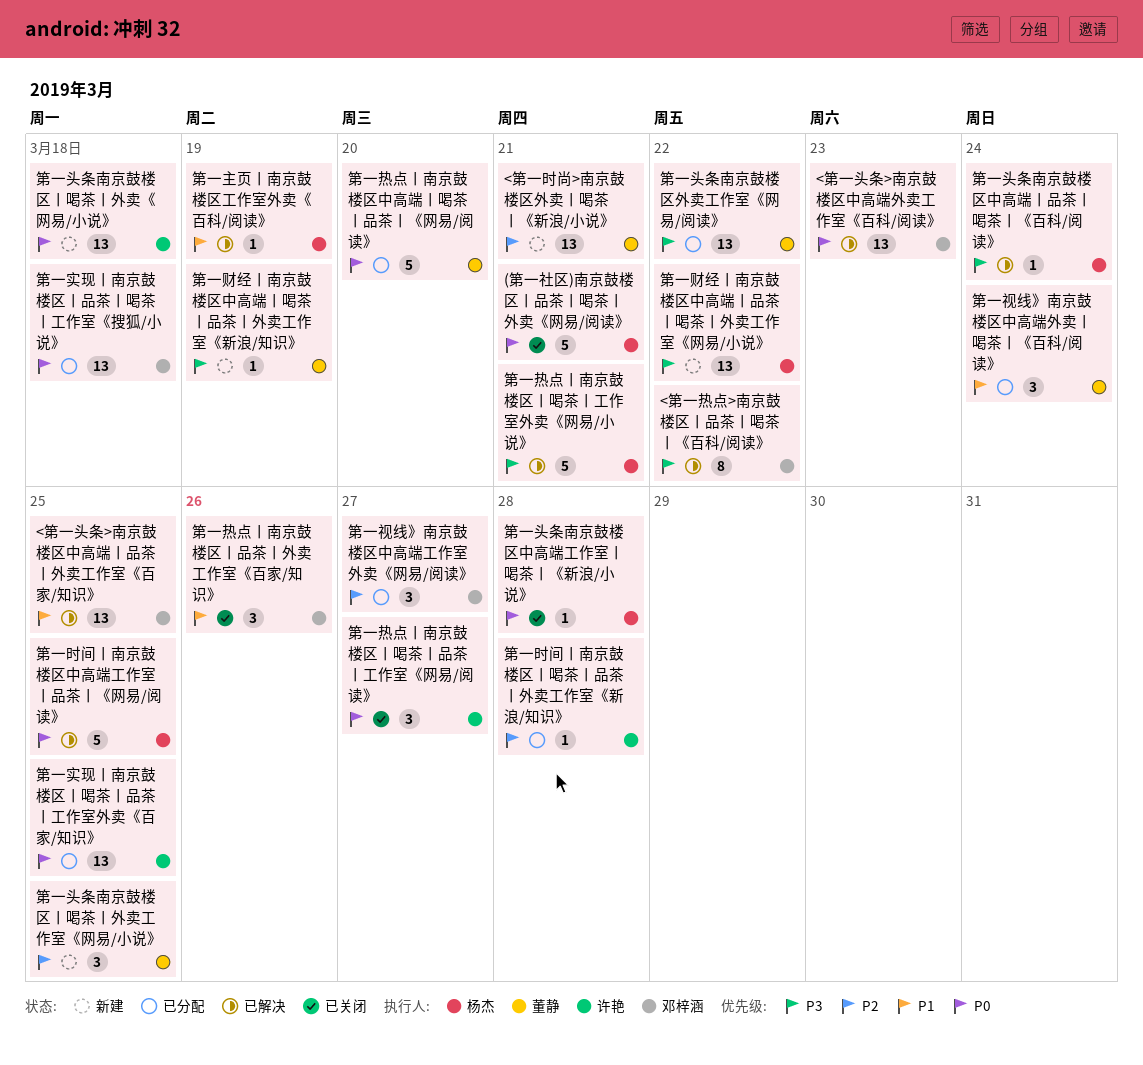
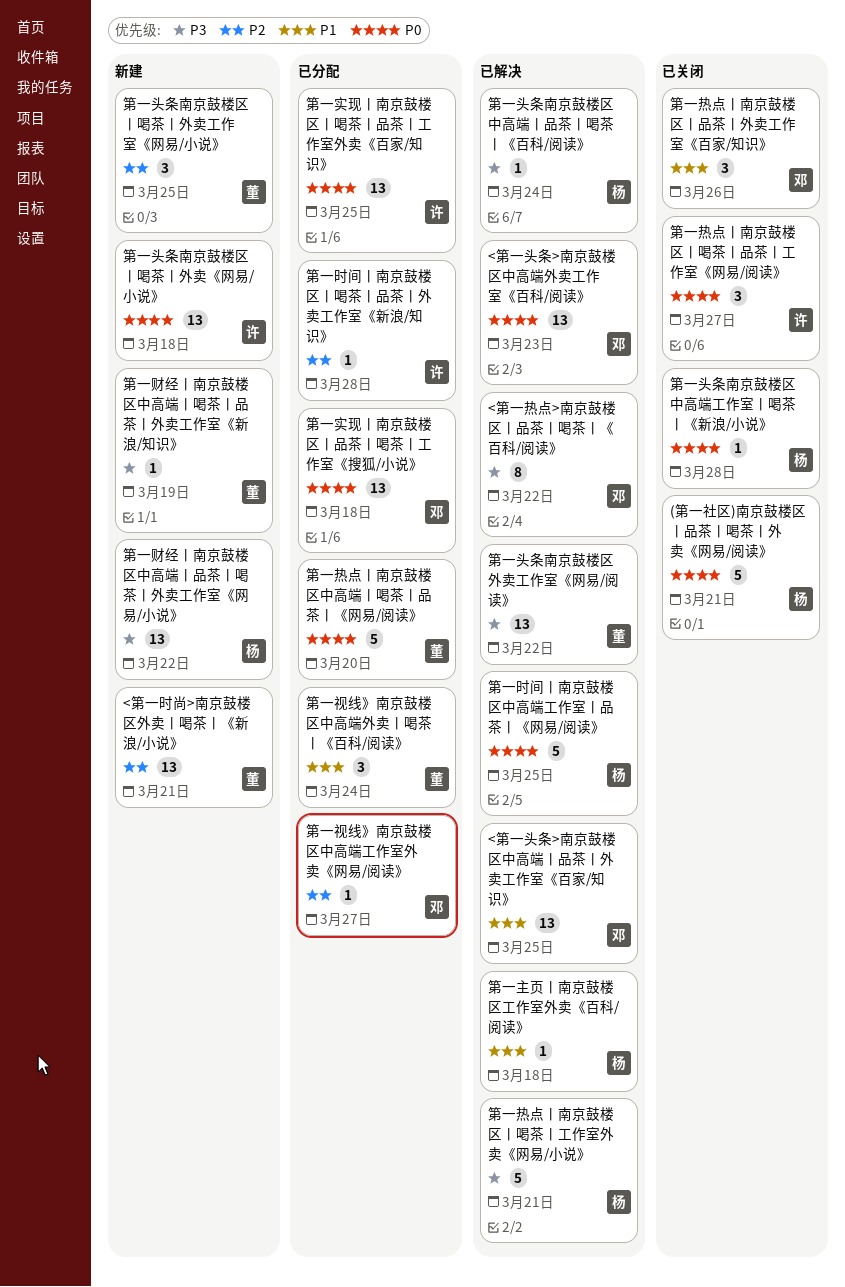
第一主页丨南京鼓楼区工作室外卖《百科/阅读》, due: Mar 19 -> Mar 18
第一头条南京鼓楼区外卖工作室《网易/阅读》, status: 已分配 -> 已解决
第一视线》南京鼓楼区中高端工作室外卖《网易/阅读》, estimate: 3 -> 1

